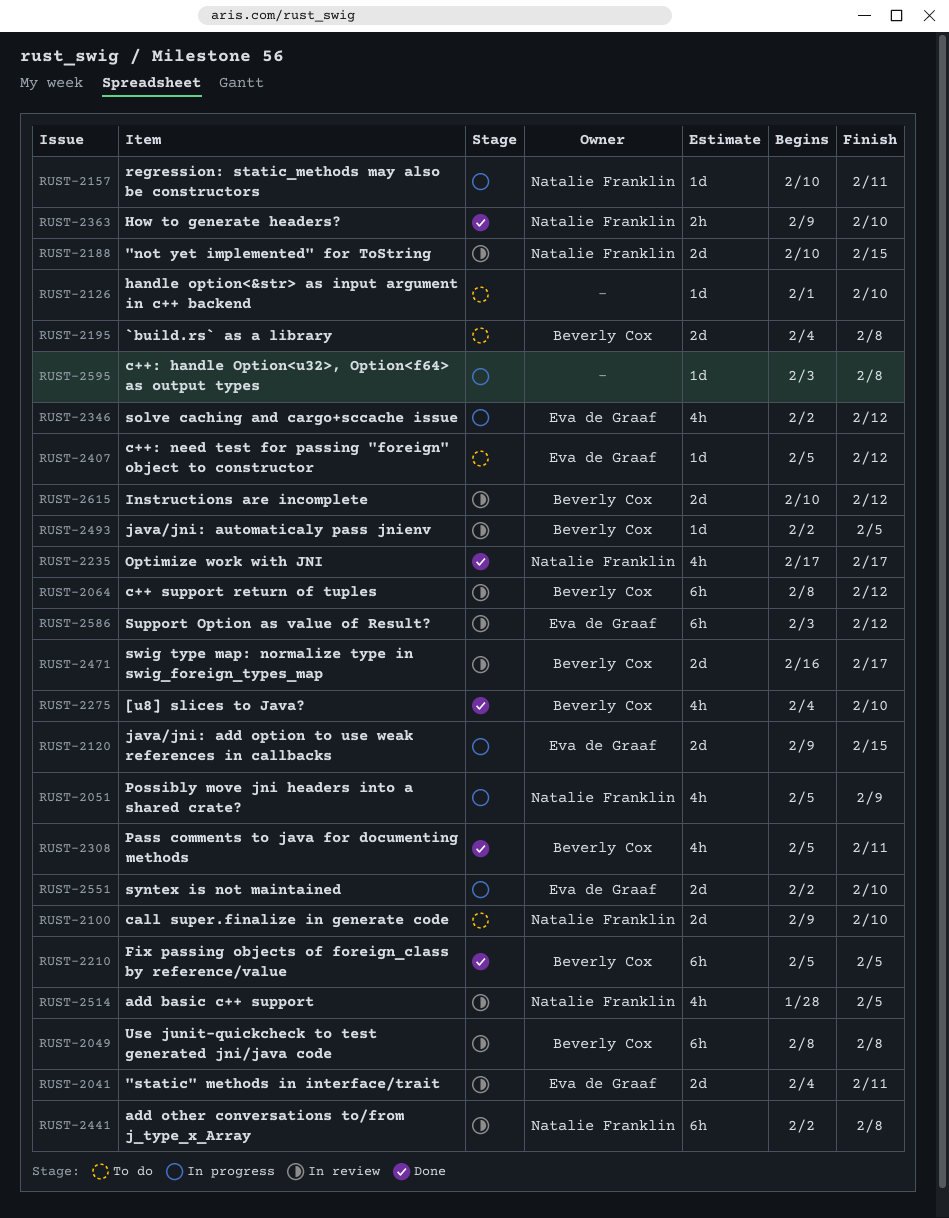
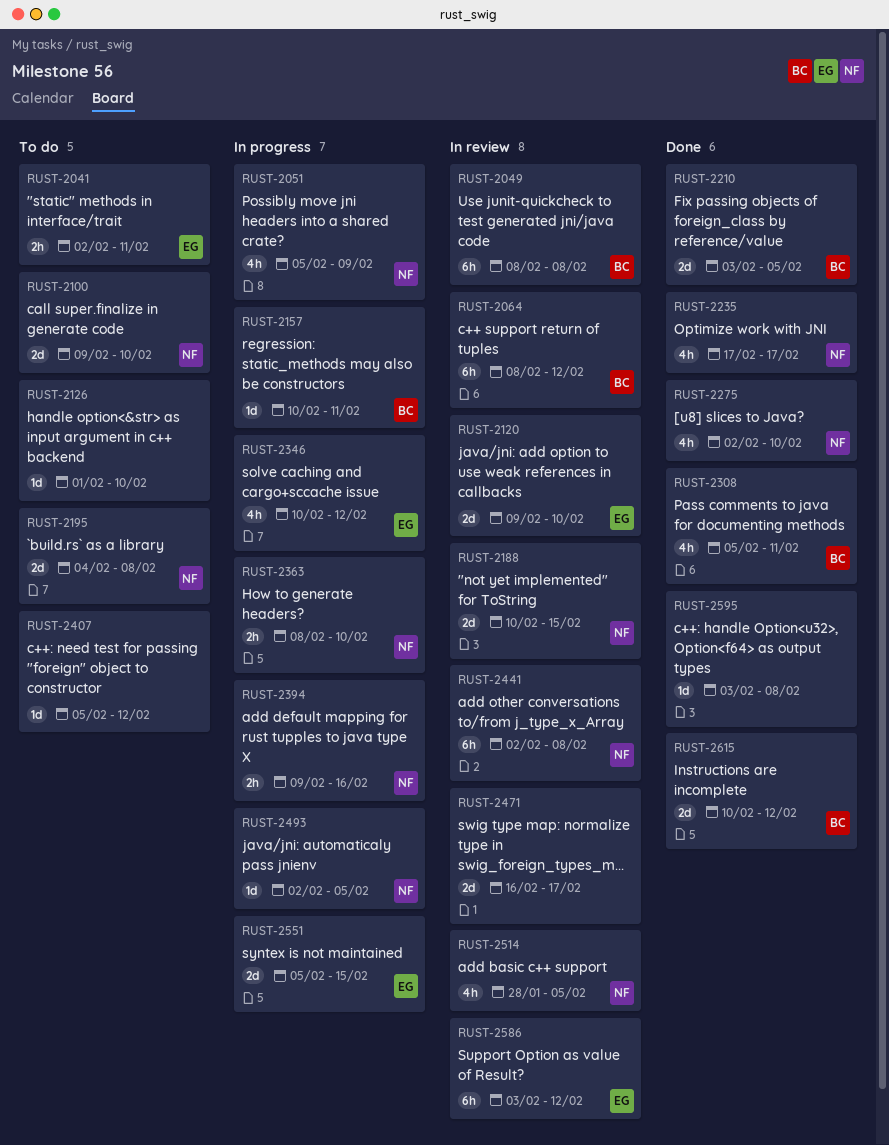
RUST-2041, status: In review -> To do
RUST-2041, estimate: 2d -> 2h
RUST-2041, start: Feb 4 -> Feb 2
RUST-2120, status: In progress -> In review
RUST-2120, due: Feb 15 -> Feb 10
RUST-2157, owner: Natalie Franklin -> Beverly Cox
RUST-2195, owner: Beverly Cox -> Natalie Franklin
RUST-2210, estimate: 6h -> 2d
RUST-2210, start: Feb 5 -> Feb 3
RUST-2275, owner: Beverly Cox -> Natalie Franklin
RUST-2275, start: Feb 4 -> Feb 2
RUST-2346, start: Feb 2 -> Feb 10
RUST-2363, status: Done -> In progress
RUST-2363, start: Feb 9 -> Feb 8
RUST-2394: none -> present
RUST-2407, owner: Eva de Graaf -> none
RUST-2471, owner: Beverly Cox -> none
RUST-2493, status: In review -> In progress
RUST-2493, owner: Beverly Cox -> Natalie Franklin
RUST-2551, start: Feb 2 -> Feb 5
RUST-2551, due: Feb 10 -> Feb 15
RUST-2595, status: In progress -> Done
RUST-2615, status: In review -> Done

